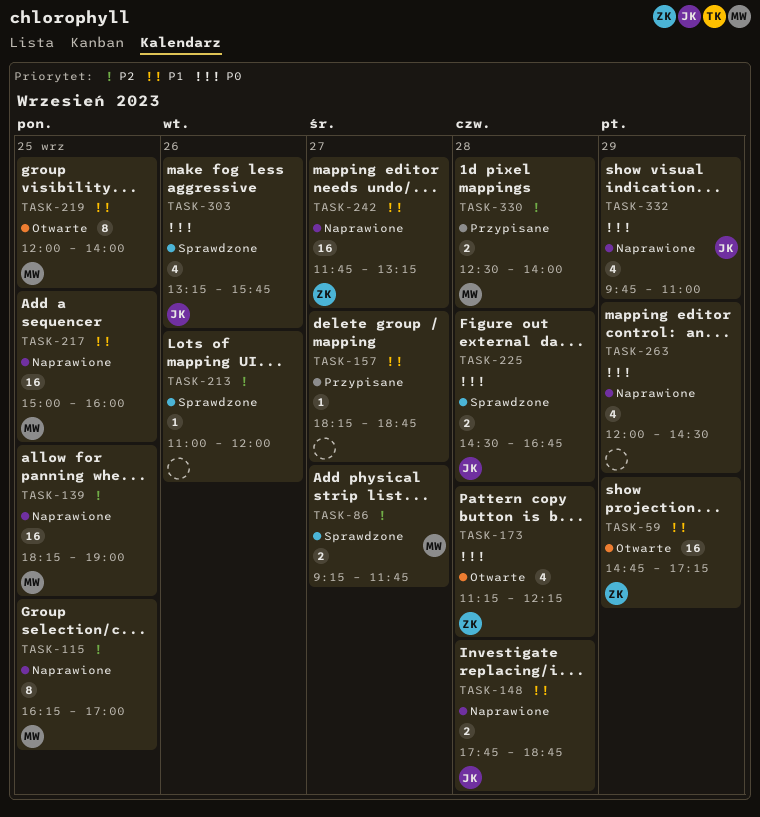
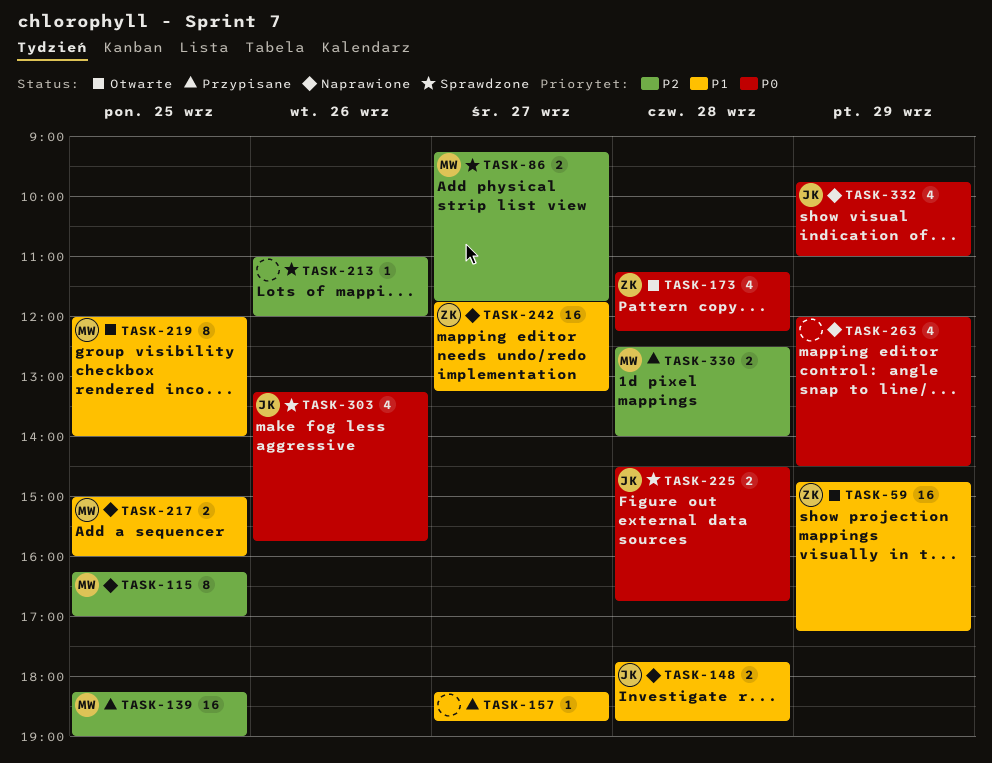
TASK-139, status: Naprawione -> Przypisane
TASK-217, estimate: 16 -> 2

